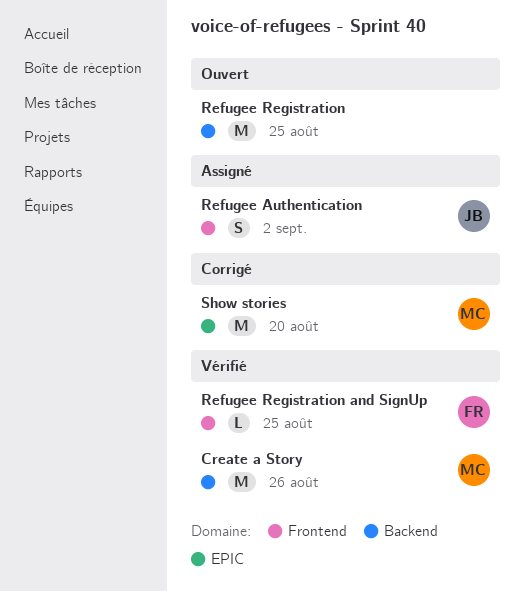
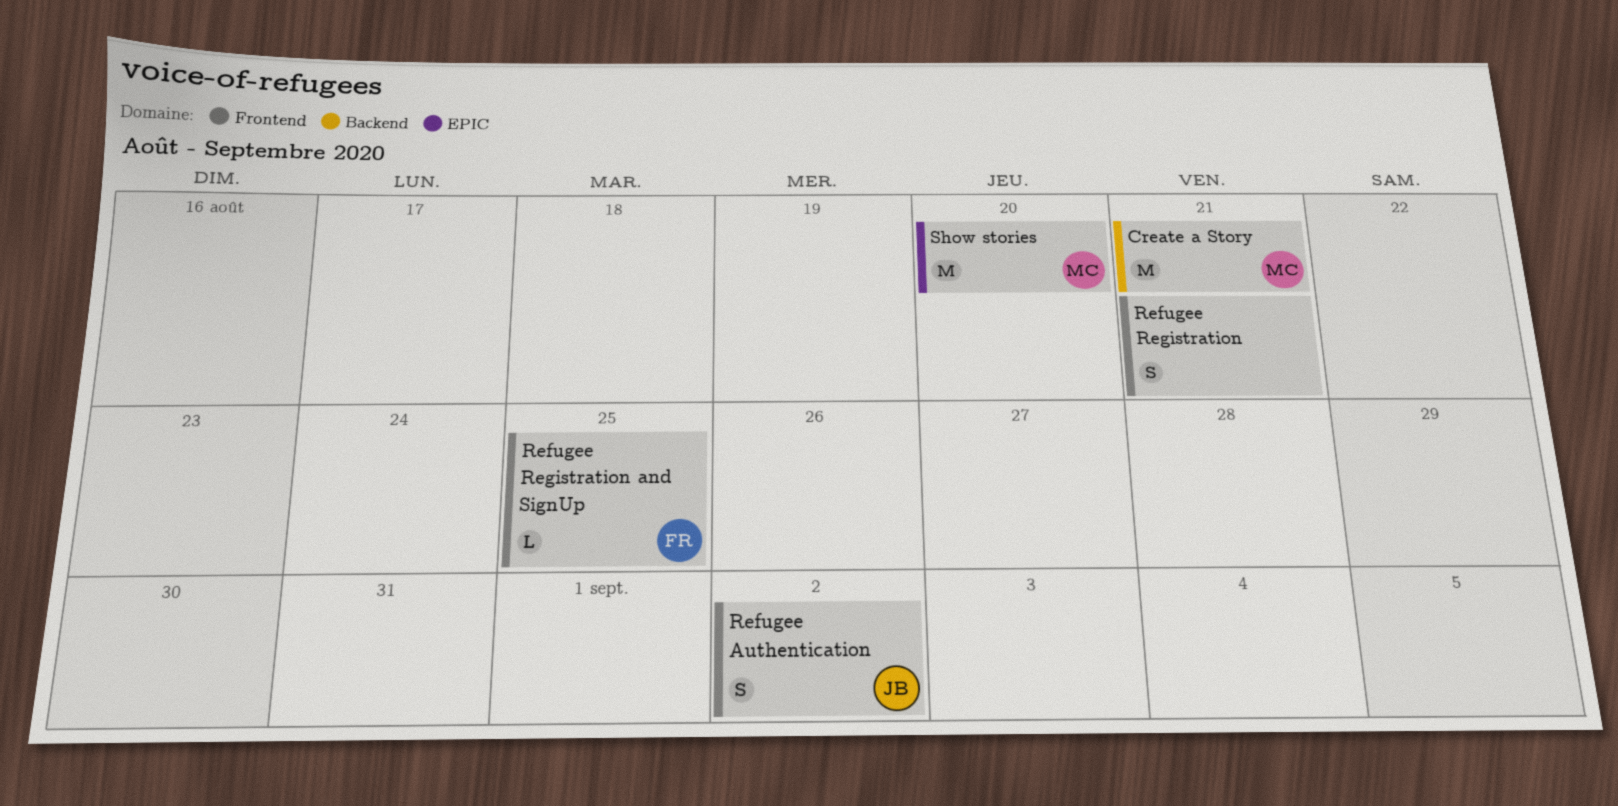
Create a Story, due: Aug 26 -> Aug 21
Refugee Registration, label: Backend -> Frontend
Refugee Registration, estimate: M -> S
Refugee Registration, due: Aug 25 -> Aug 21

